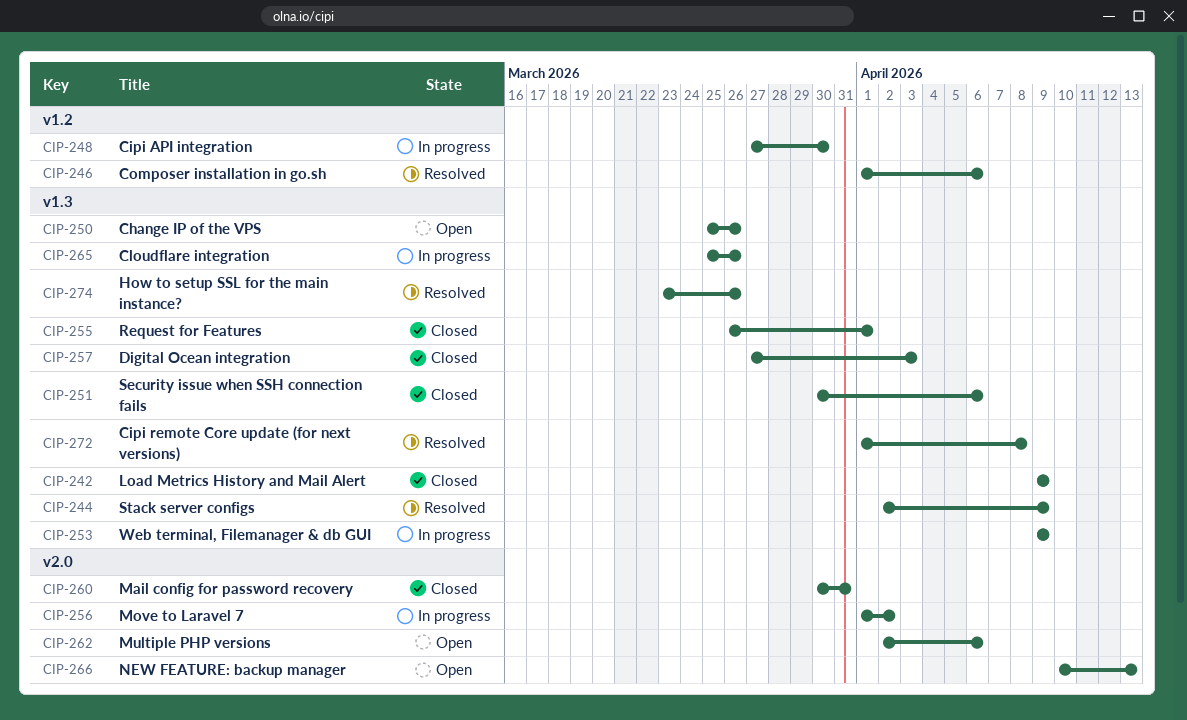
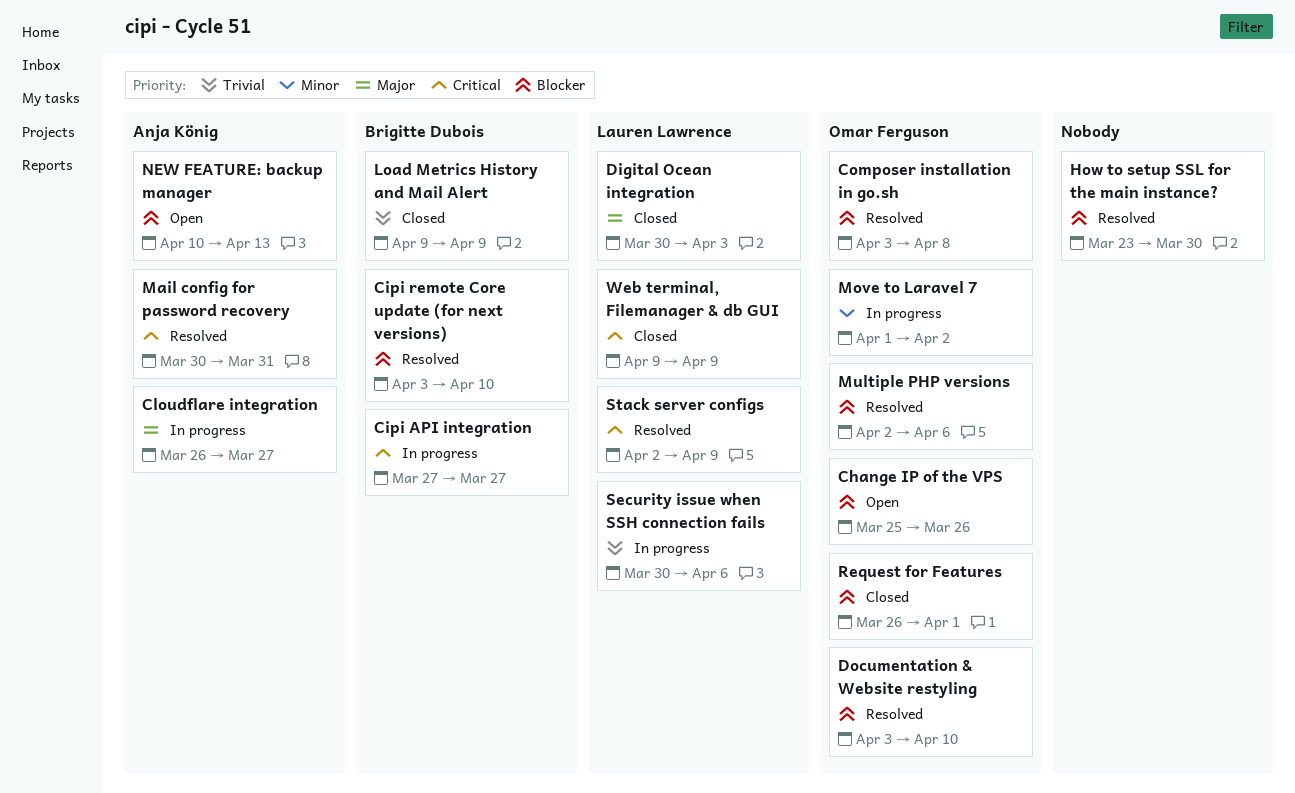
Cipi API integration, due: Mar 30 -> Mar 27
Cipi remote Core update (for next versions), start: Apr 1 -> Apr 3
Cipi remote Core update (for next versions), due: Apr 8 -> Apr 10
Cloudflare integration, start: Mar 25 -> Mar 26
Cloudflare integration, due: Mar 26 -> Mar 27
Composer installation in go.sh, start: Apr 1 -> Apr 3
Composer installation in go.sh, due: Apr 6 -> Apr 8
Digital Ocean integration, start: Mar 27 -> Mar 30
Documentation & Website restyling: none -> present
How to setup SSL for the main instance?, due: Mar 26 -> Mar 30
Mail config for password recovery, status: Closed -> Resolved
Multiple PHP versions, status: Open -> Resolved
Security issue when SSH connection fails, status: Closed -> In progress
Web terminal, Filemanager & db GUI, status: In progress -> Closed

